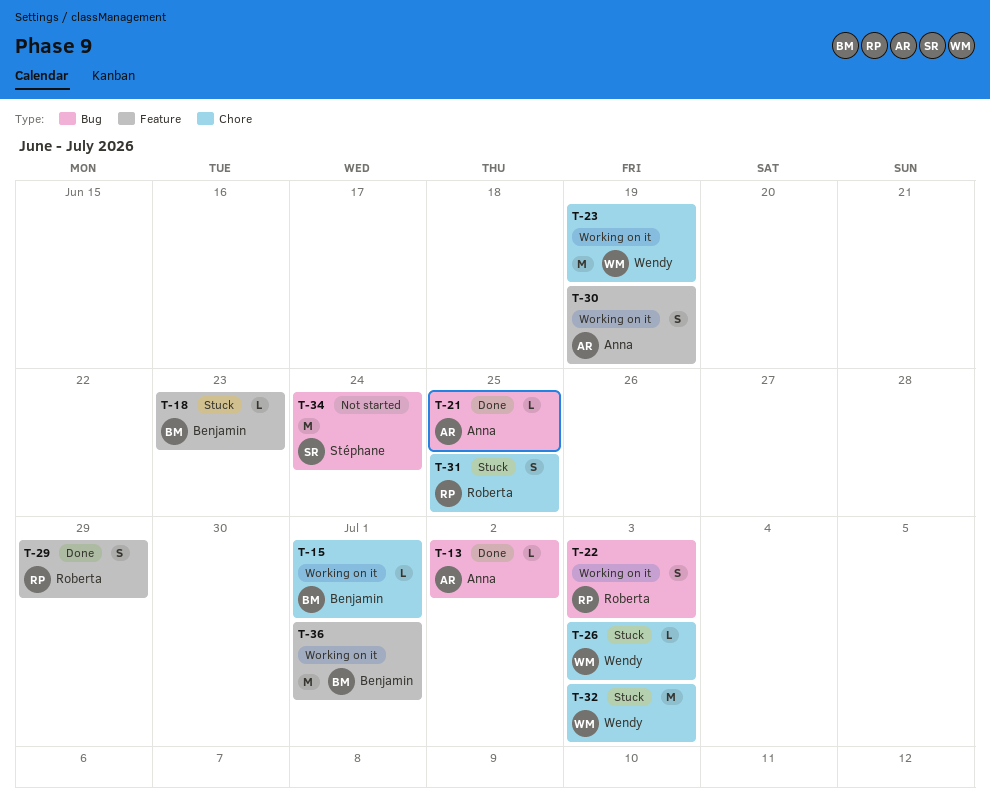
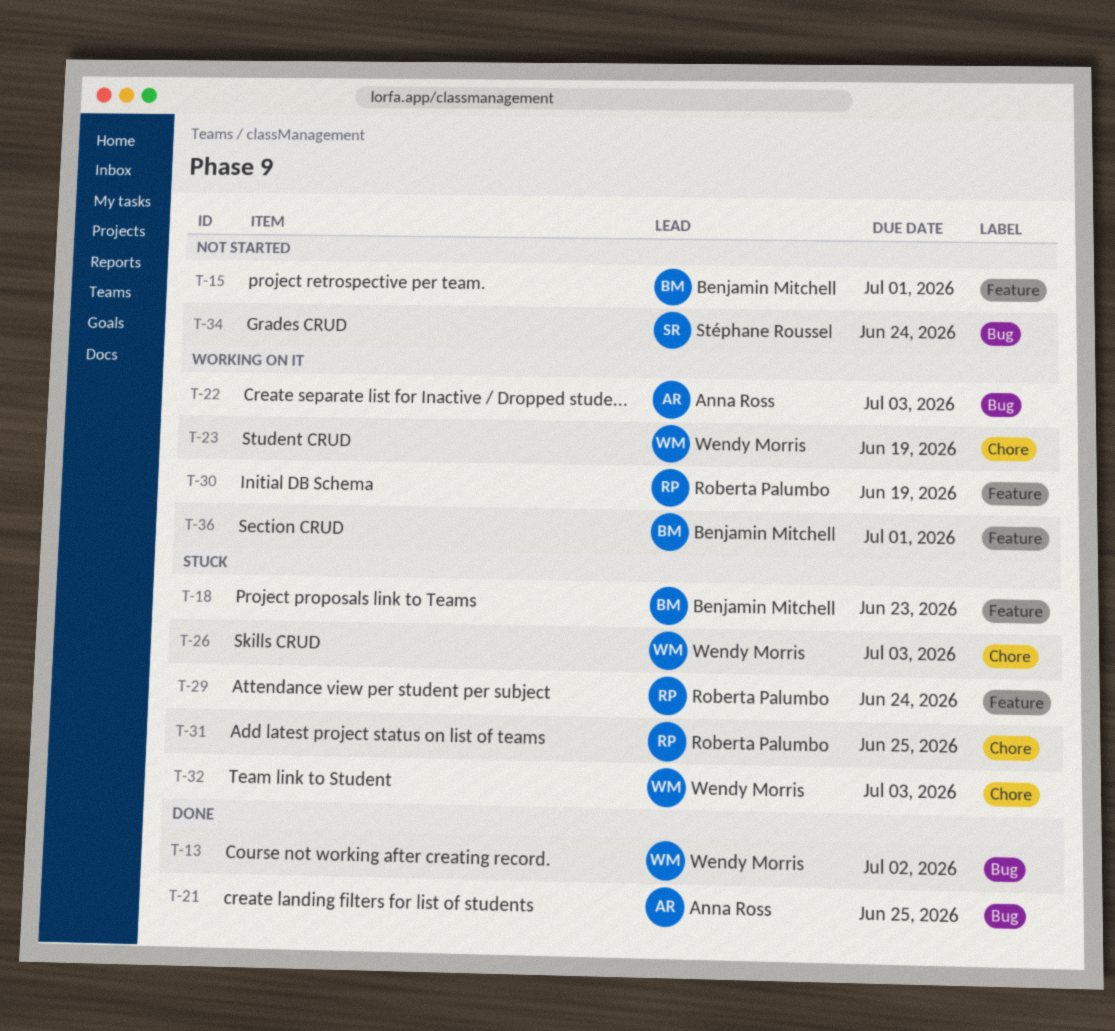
T-13, owner: Anna Ross -> Wendy Morris
T-15, status: Working on it -> Not started
T-15, label: Chore -> Feature
T-22, owner: Roberta Palumbo -> Anna Ross
T-29, status: Done -> Stuck
T-29, due: Jun 29 -> Jun 24
T-30, owner: Anna Ross -> Roberta Palumbo

